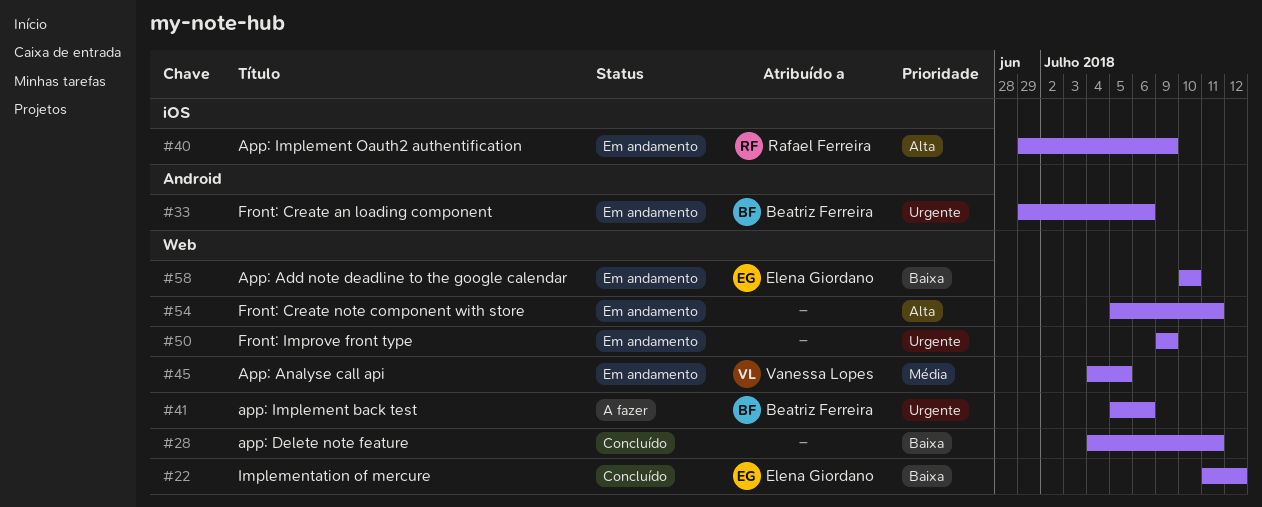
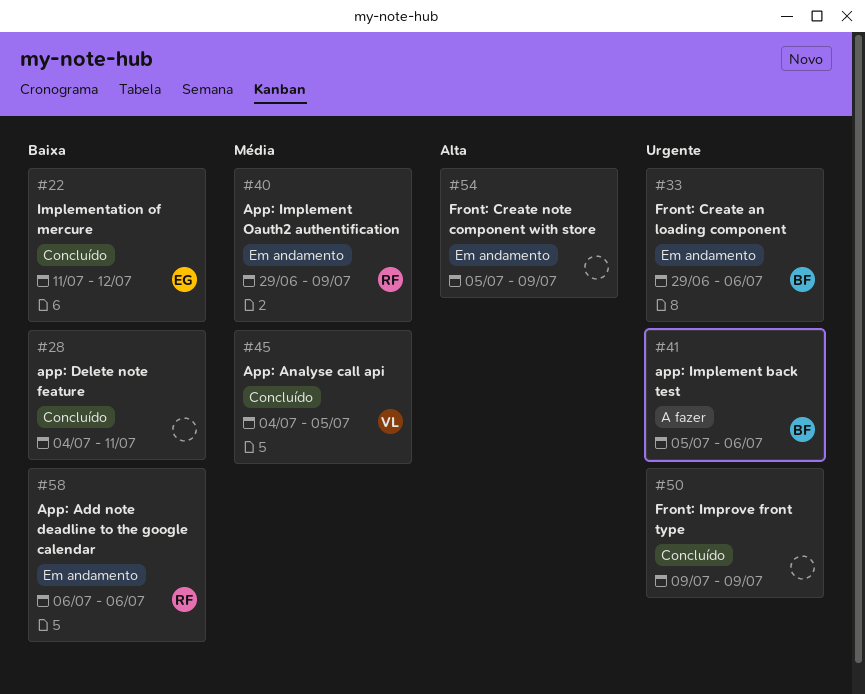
#40, priority: Alta -> Média
#45, status: Em andamento -> Concluído
#50, status: Em andamento -> Concluído
#54, due: Jul 11 -> Jul 9
#58, owner: Elena Giordano -> Rafael Ferreira
#58, start: Jul 10 -> Jul 6
#58, due: Jul 10 -> Jul 6

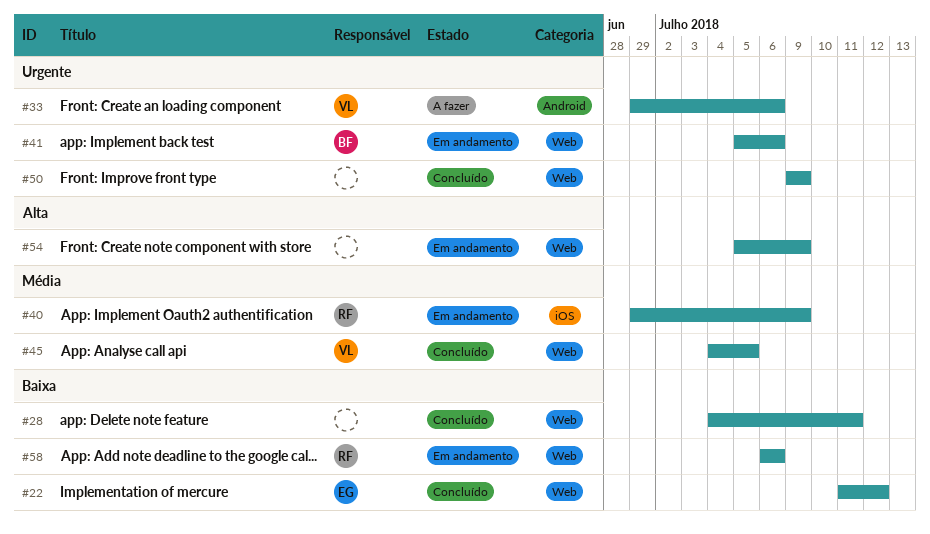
#33, status: Em andamento -> A fazer
#33, owner: BF -> VL
#41, status: A fazer -> Em andamento

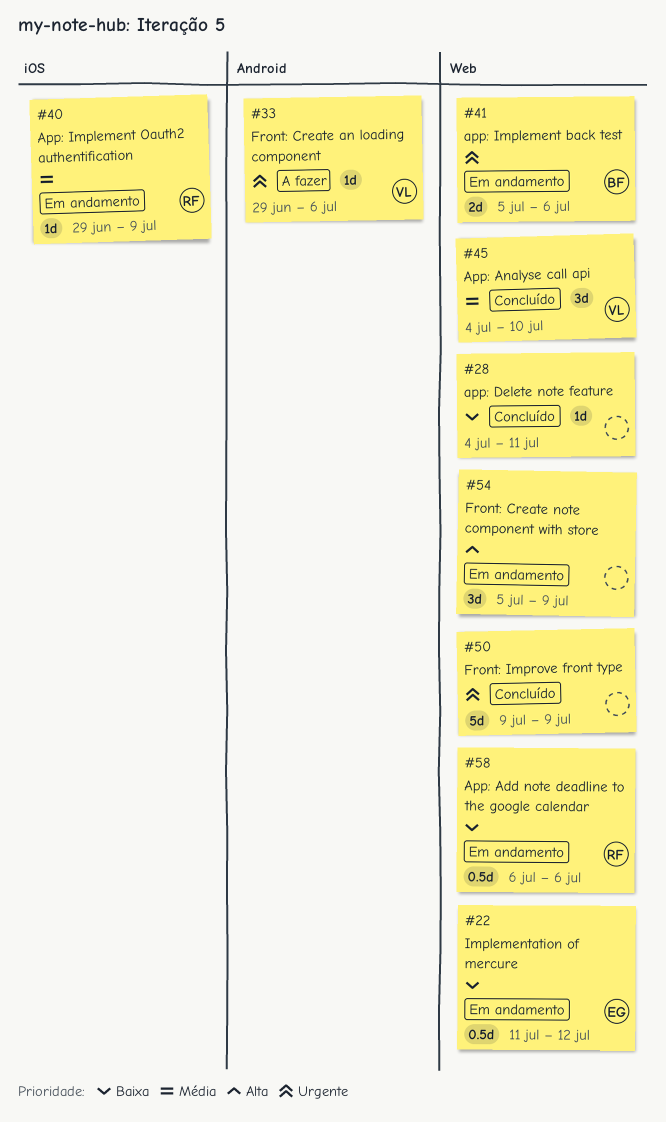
#22, status: Concluído -> Em andamento
#45, due: Jul 5 -> Jul 10

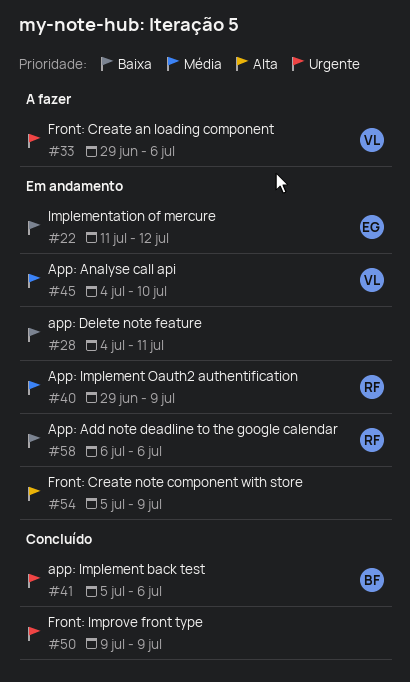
#28, status: Concluído -> Em andamento
#41, status: Em andamento -> Concluído
#45, status: Concluído -> Em andamento

